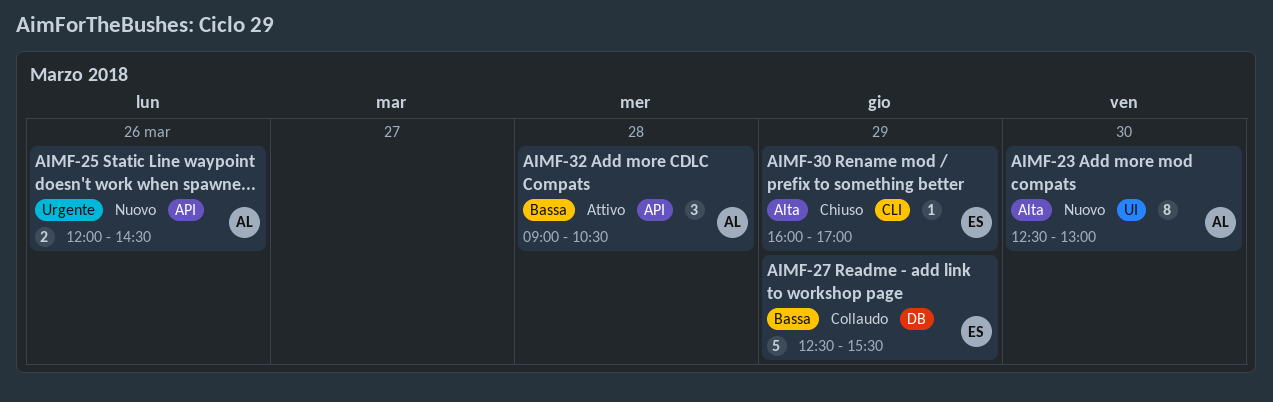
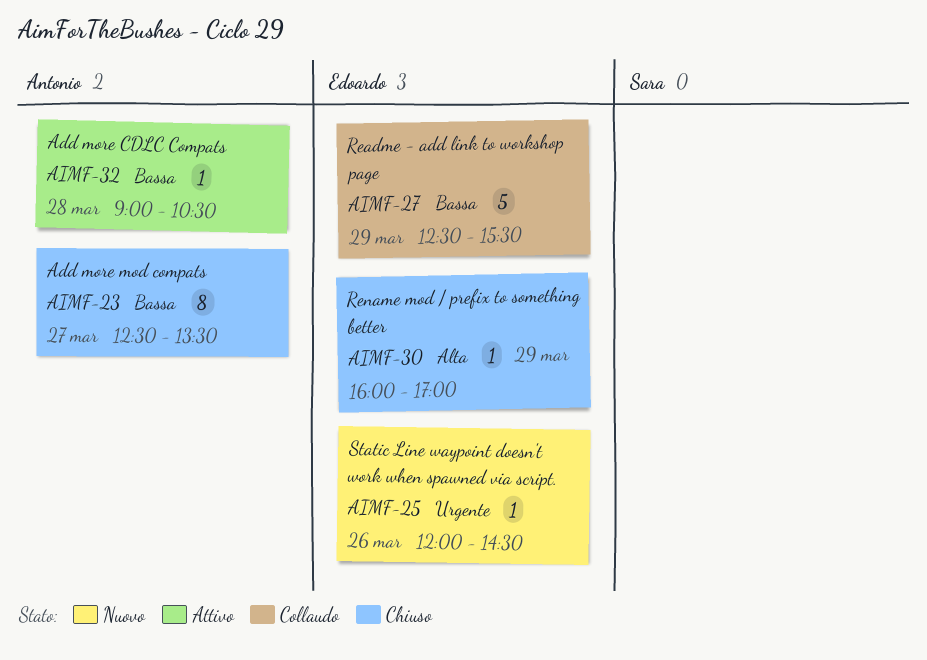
AIMF-23, status: Nuovo -> Chiuso
AIMF-23, priority: Alta -> Bassa
AIMF-23, day: Mar 30 -> Mar 27
AIMF-23, ends: 13:00 -> 13:30
AIMF-25, owner: Antonio -> Edoardo
AIMF-25, estimate: 2 -> 1
AIMF-32, estimate: 3 -> 1

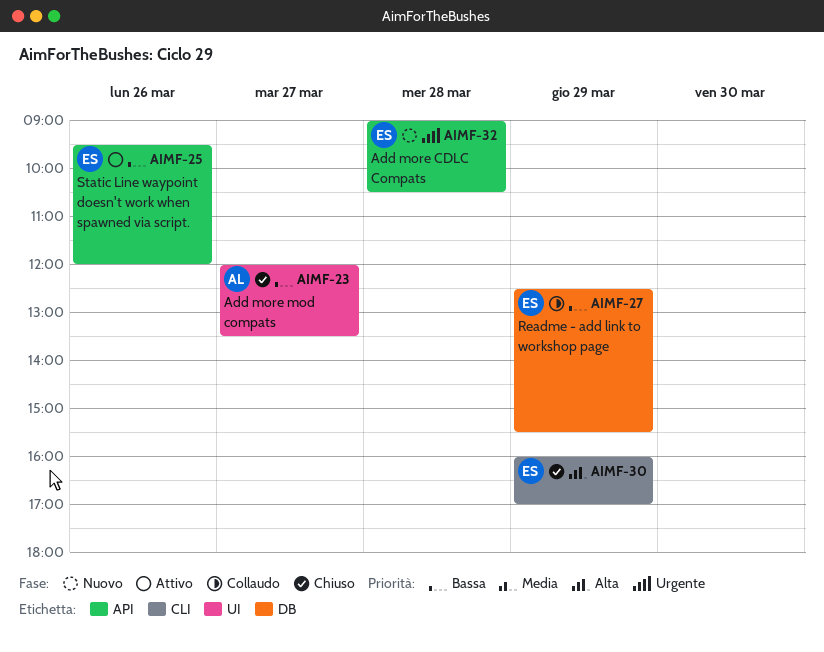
AIMF-23, begins: 12:30 -> 12:00
AIMF-25, status: Nuovo -> Attivo
AIMF-25, priority: Urgente -> Bassa
AIMF-25, begins: 12:00 -> 09:30
AIMF-25, ends: 14:30 -> 12:00
AIMF-32, status: Attivo -> Nuovo
AIMF-32, owner: Antonio -> Edoardo
AIMF-32, priority: Bassa -> Urgente

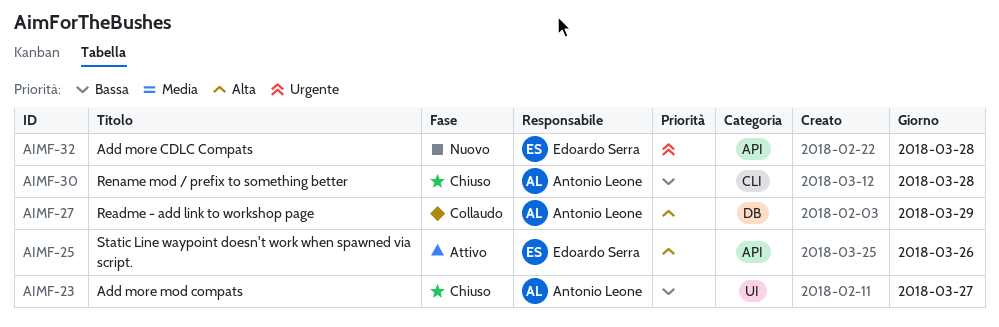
AIMF-25, priority: Bassa -> Alta
AIMF-27, owner: Edoardo Serra -> Antonio Leone
AIMF-27, priority: Bassa -> Alta
AIMF-30, owner: Edoardo Serra -> Antonio Leone
AIMF-30, priority: Alta -> Bassa
AIMF-30, day: Mar 29 -> Mar 28

